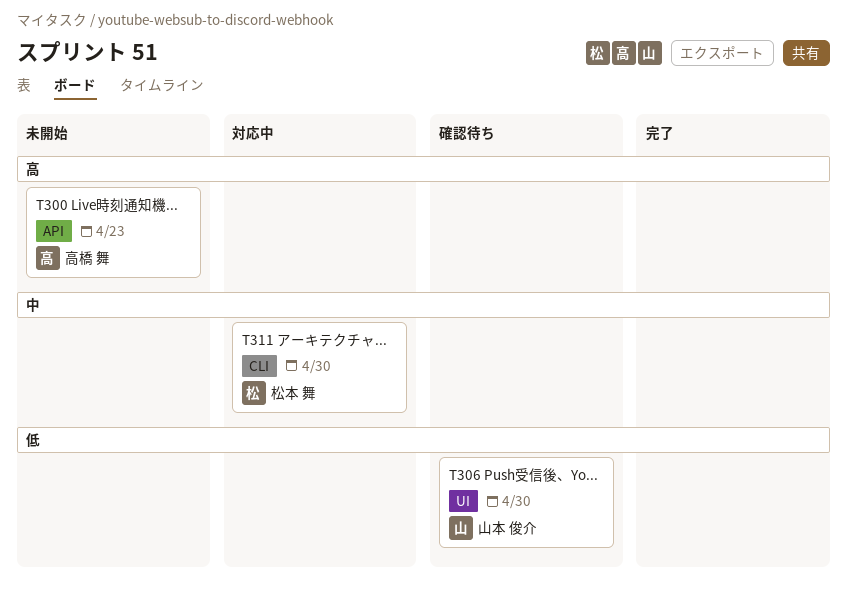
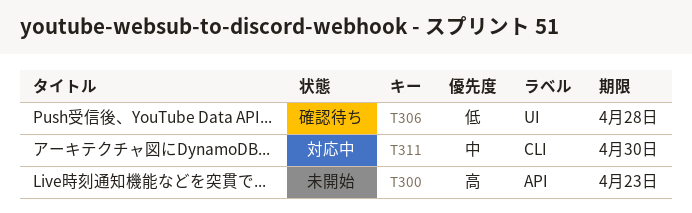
T306, due: Apr 30 -> Apr 28

